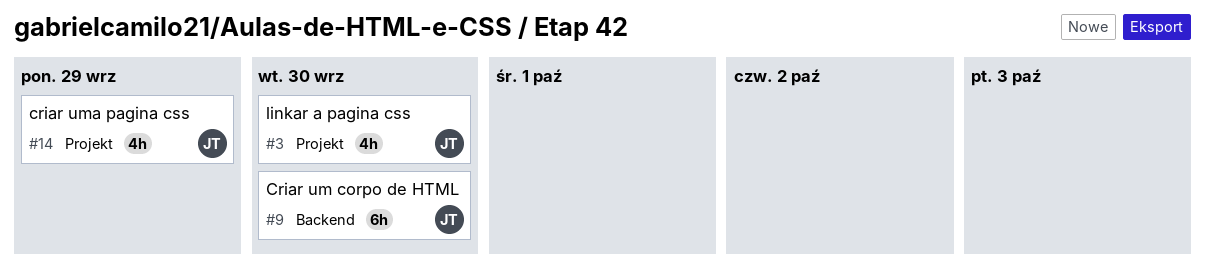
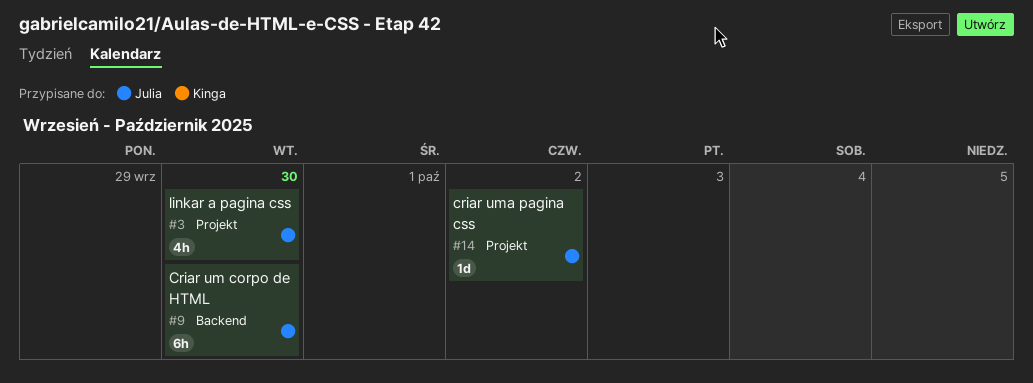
#14, estimate: 4h -> 1d
#14, due: Sep 29 -> Oct 2

